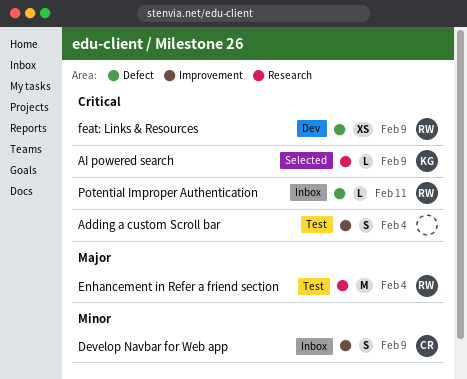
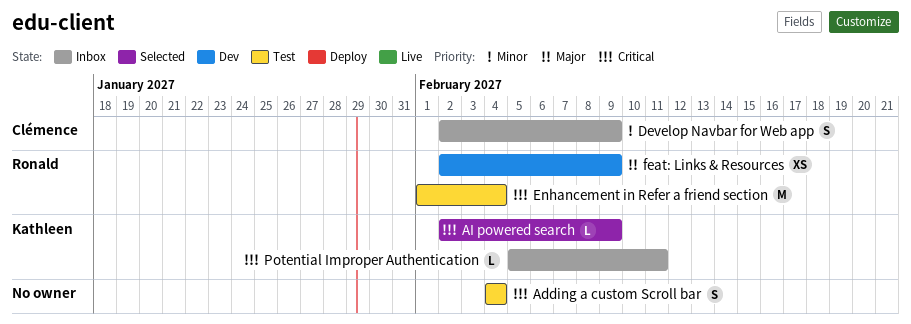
Enhancement in Refer a friend section, priority: Major -> Critical
feat: Links & Resources, priority: Critical -> Major
Potential Improper Authentication, owner: Ronald -> Kathleen

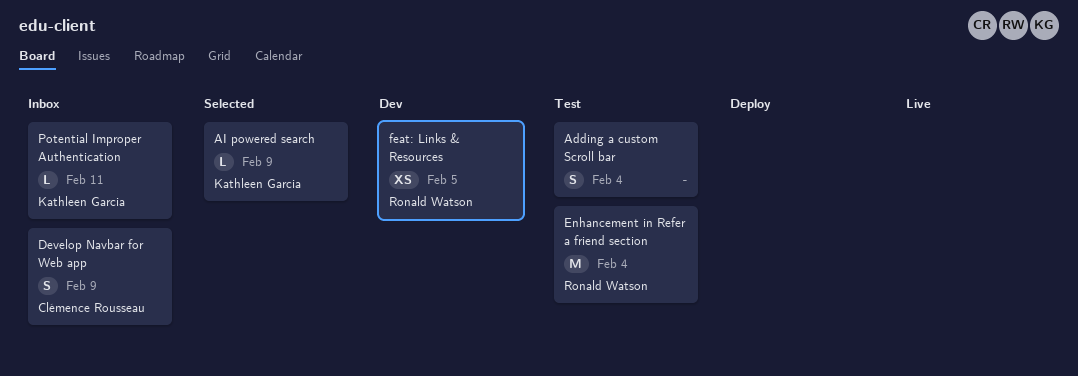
feat: Links & Resources, due: Feb 9 -> Feb 5

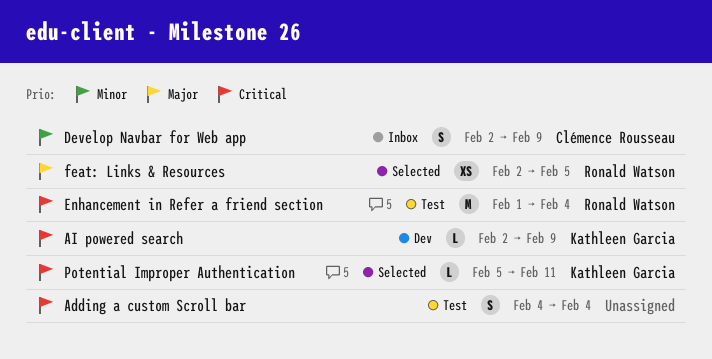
AI powered search, status: Selected -> Dev
feat: Links & Resources, status: Dev -> Selected
Potential Improper Authentication, status: Inbox -> Selected

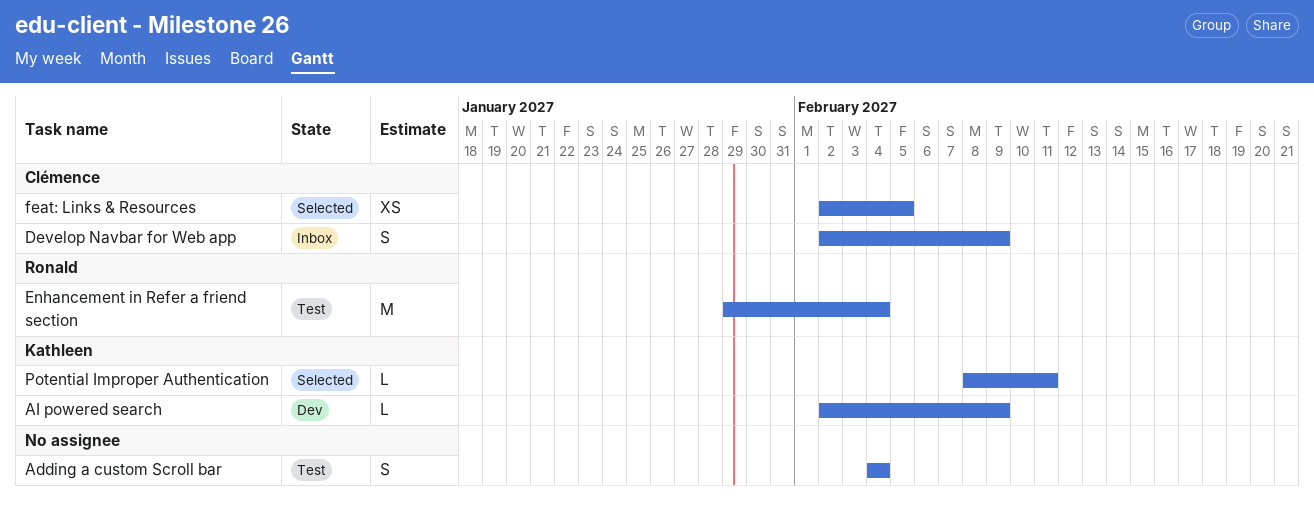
Enhancement in Refer a friend section, start: Feb 1 -> Jan 29
feat: Links & Resources, owner: Ronald Watson -> Clémence Rousseau
Potential Improper Authentication, start: Feb 5 -> Feb 8

